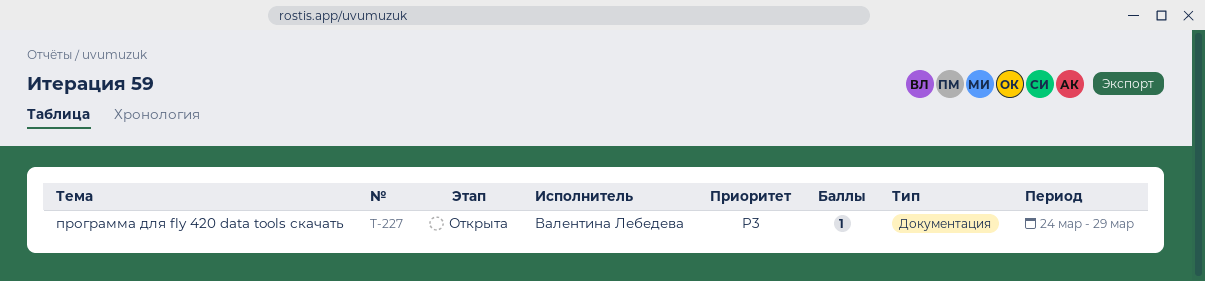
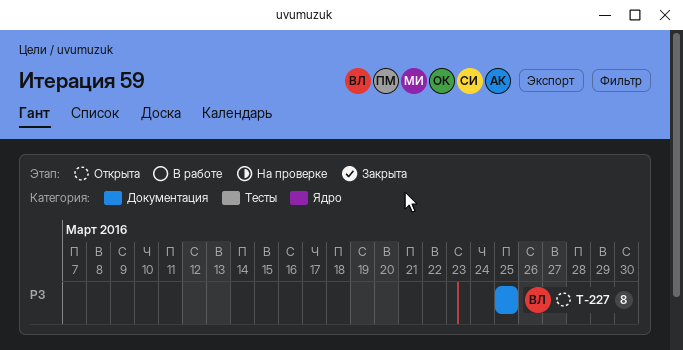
T-227, estimate: 1 -> 8
T-227, start: Mar 24 -> Mar 25
T-227, due: Mar 29 -> Mar 25

